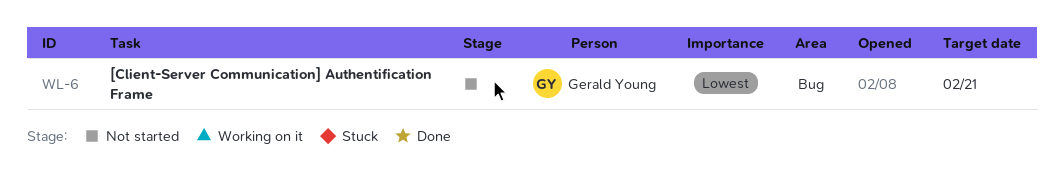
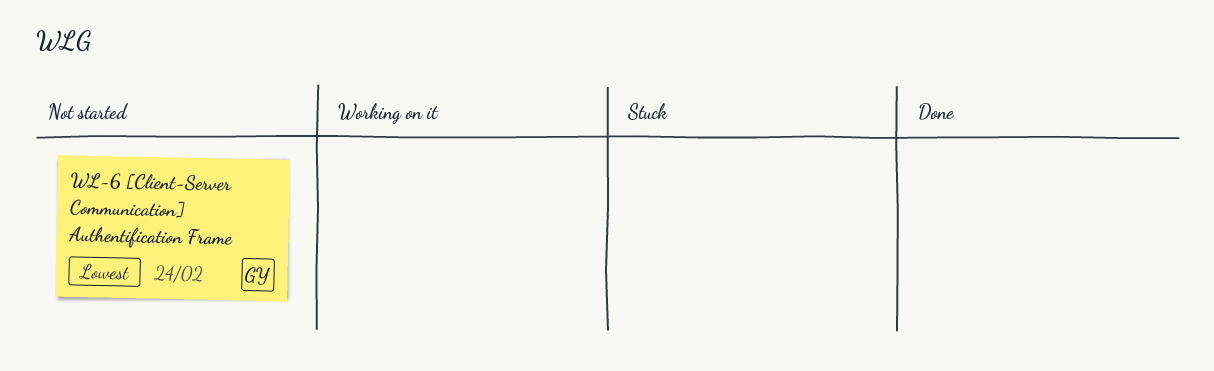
WL-6, due: Feb 21 -> Feb 24

